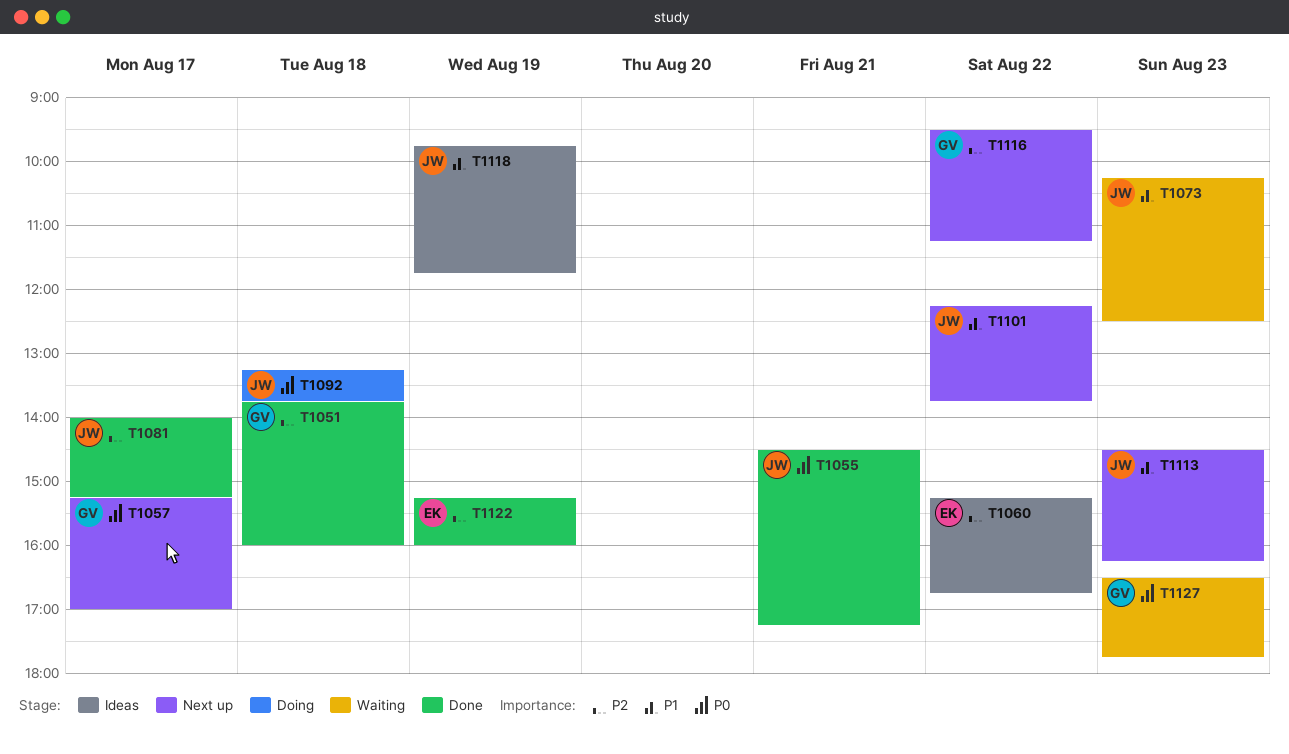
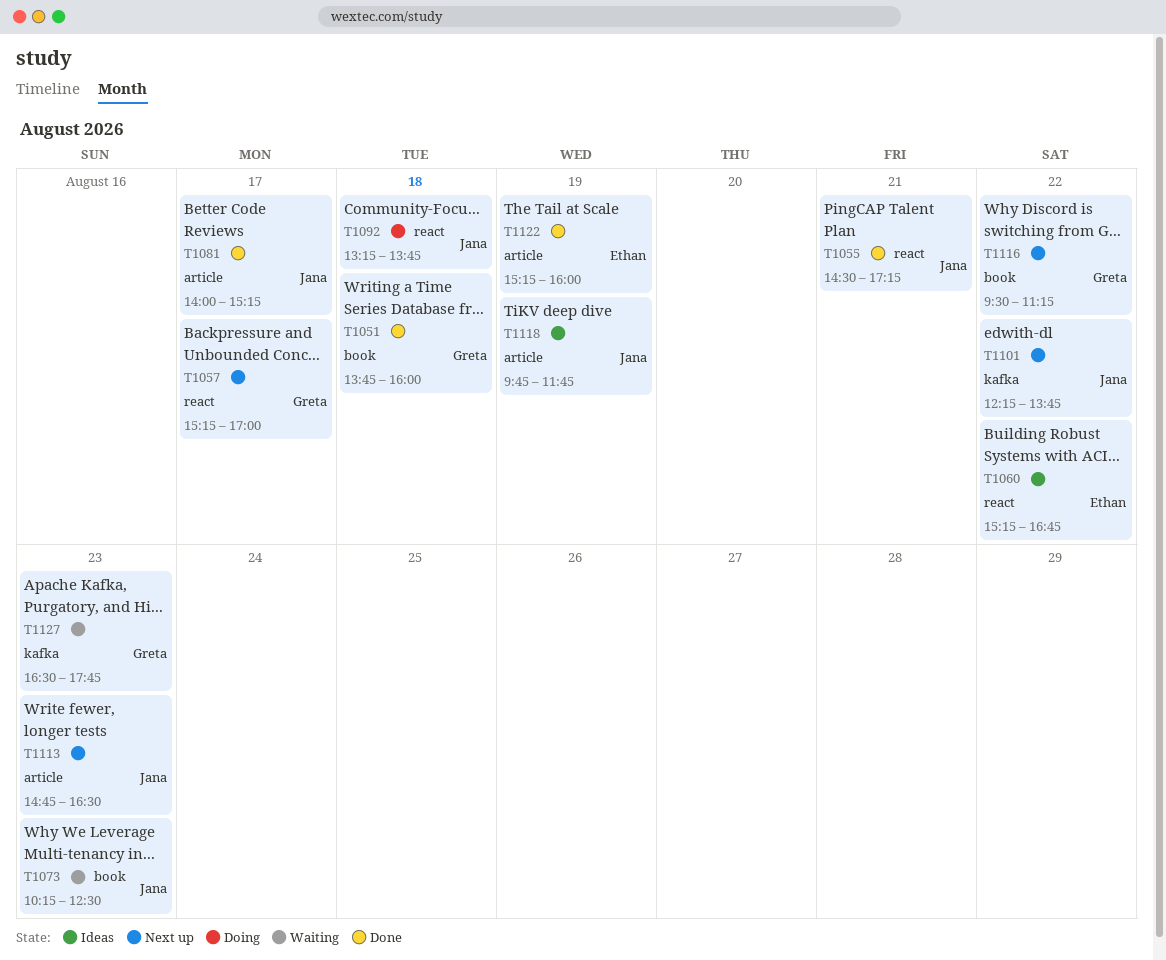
T1113, begins: 14:30 -> 14:45
T1113, ends: 16:15 -> 16:30

